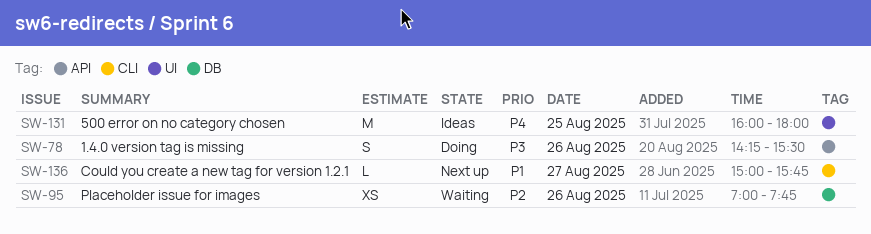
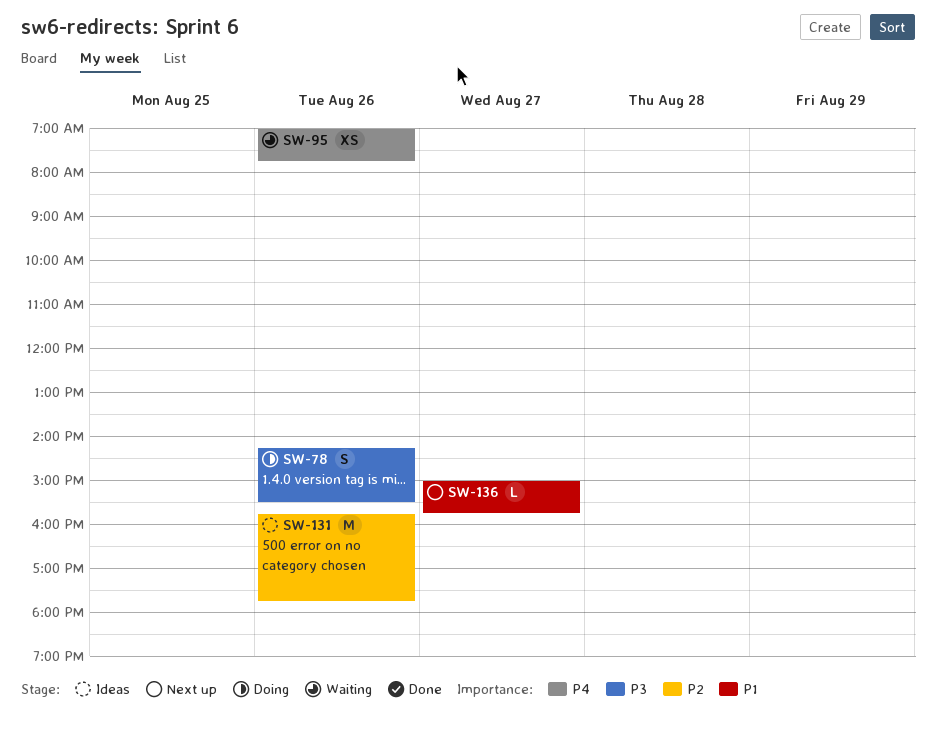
SW-95, priority: P2 -> P4
SW-131, priority: P4 -> P2
SW-131, day: Aug 25 -> Aug 26
SW-131, begins: 16:00 -> 15:45
SW-131, ends: 18:00 -> 17:45

